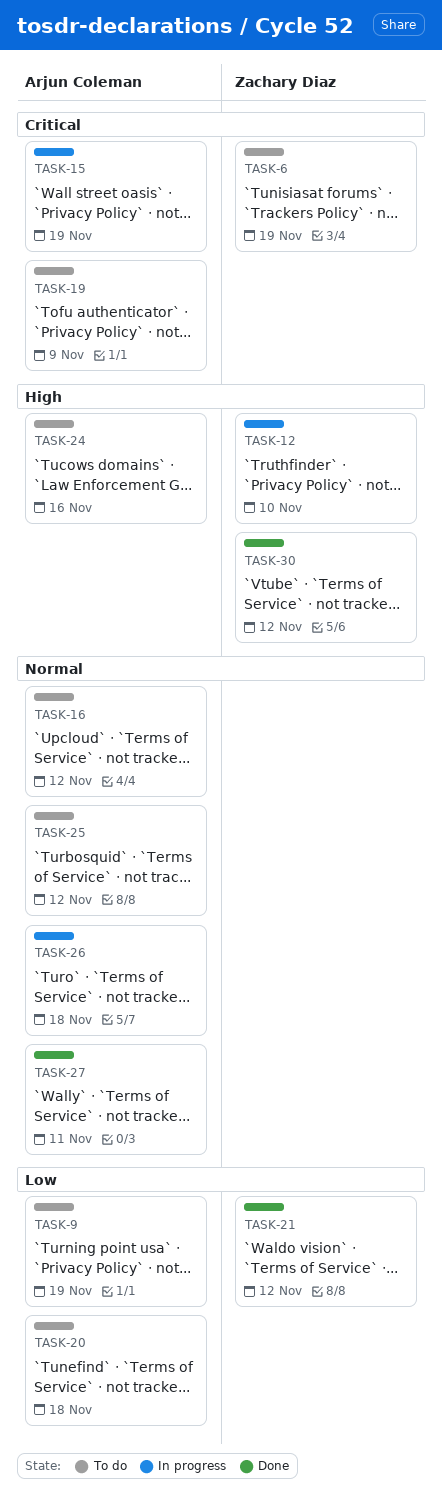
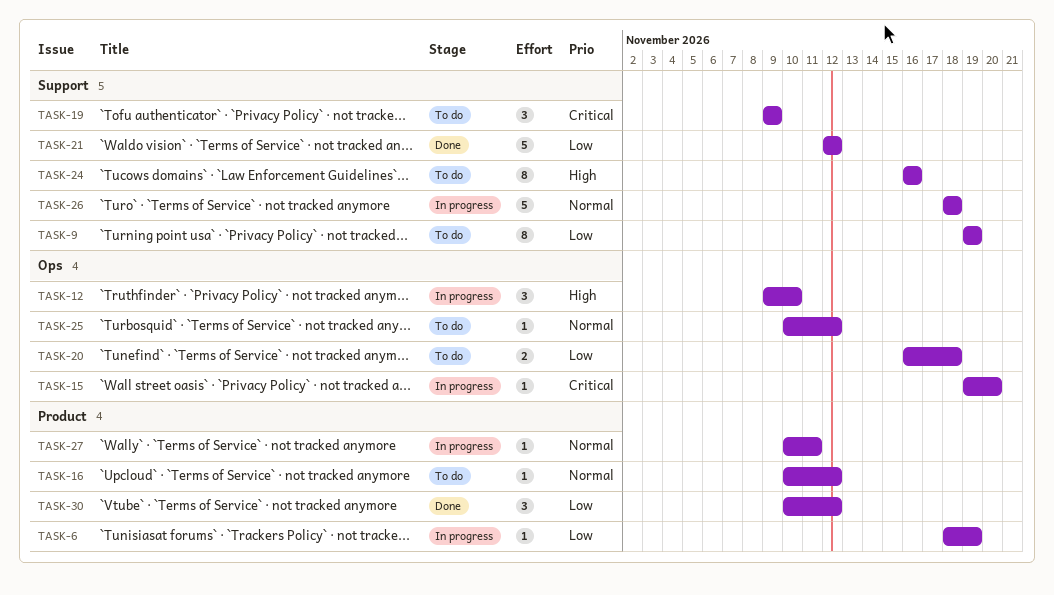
TASK-6, status: To do -> In progress
TASK-6, priority: Critical -> Low
TASK-15, due: Nov 19 -> Nov 20
TASK-27, status: Done -> In progress
TASK-30, priority: High -> Low

